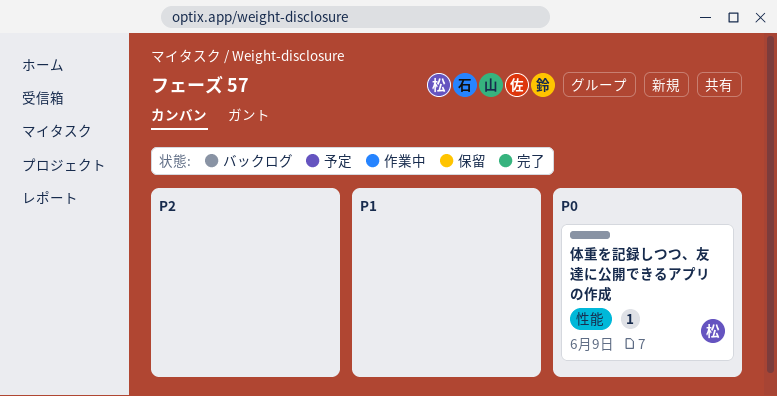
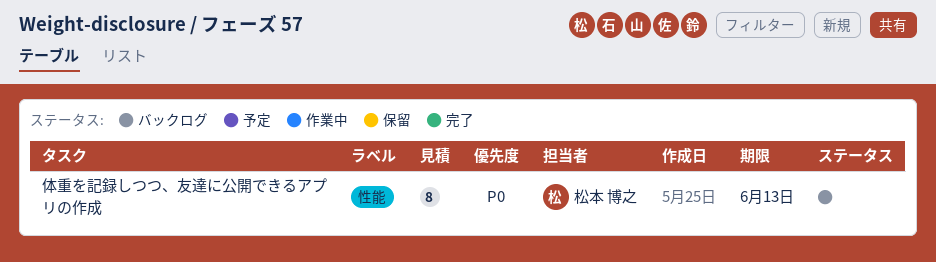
体重を記録しつつ、友達に公開できるアプリの作成, estimate: 1 -> 8
体重を記録しつつ、友達に公開できるアプリの作成, due: Jun 9 -> Jun 13

